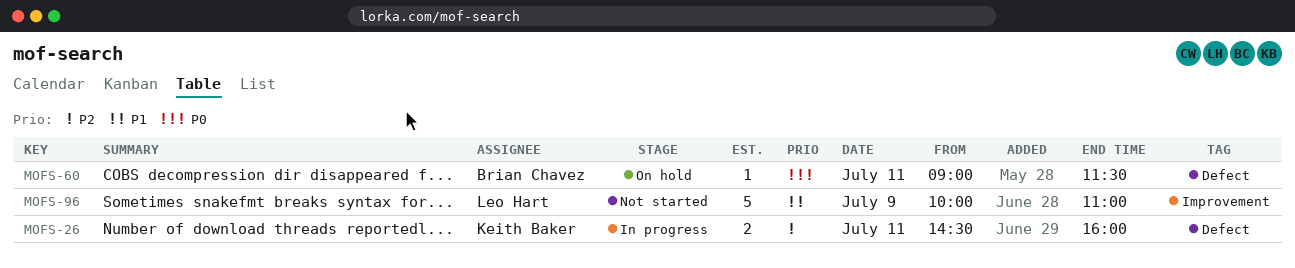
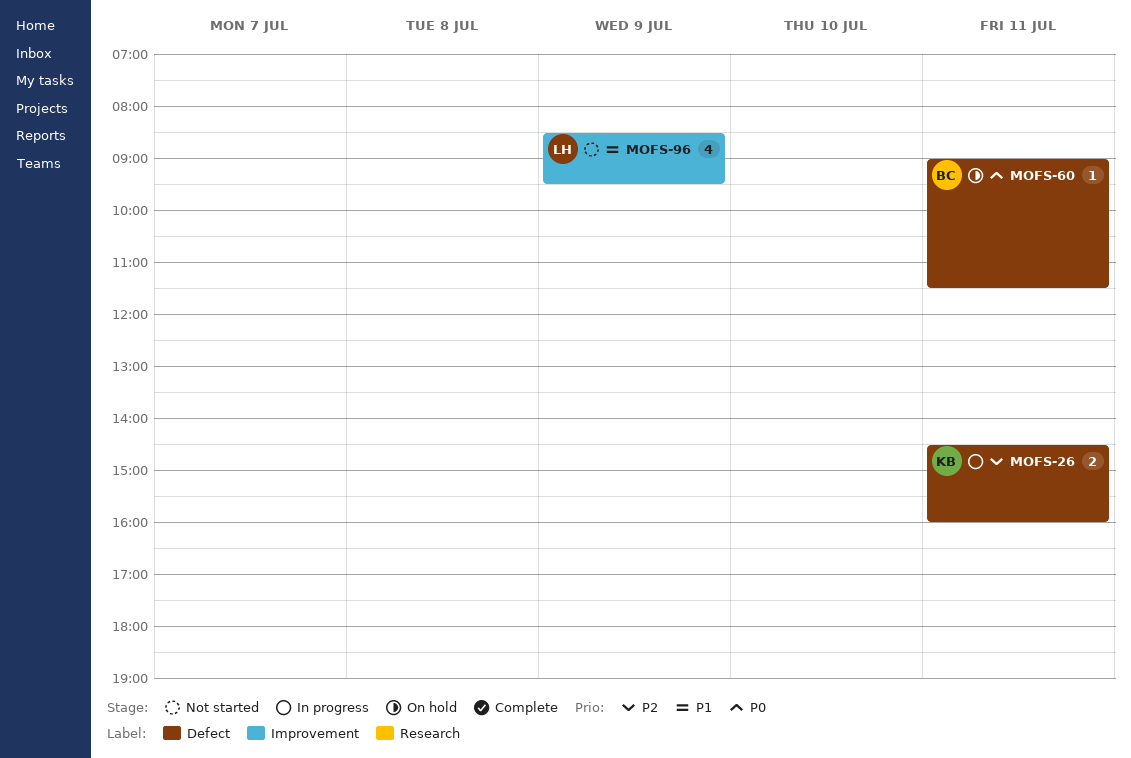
MOFS-96, estimate: 5 -> 4
MOFS-96, begins: 10:00 -> 08:30
MOFS-96, ends: 11:00 -> 09:30

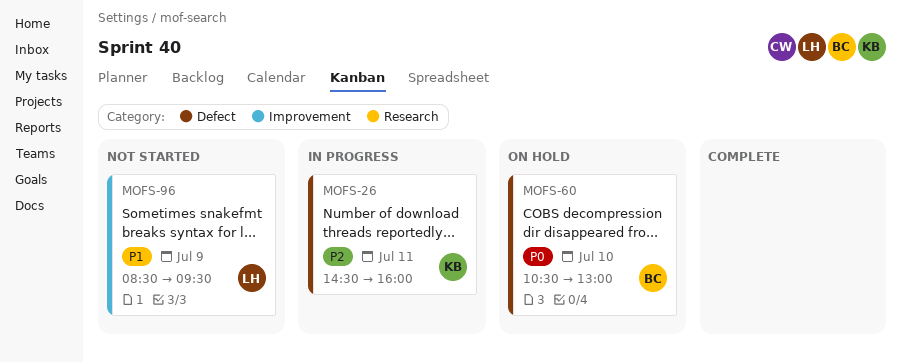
MOFS-60, day: Jul 11 -> Jul 10
MOFS-60, begins: 09:00 -> 10:30
MOFS-60, ends: 11:30 -> 13:00

